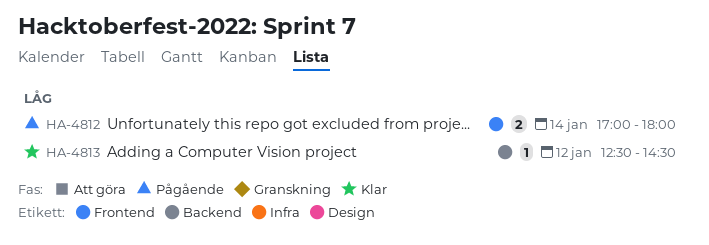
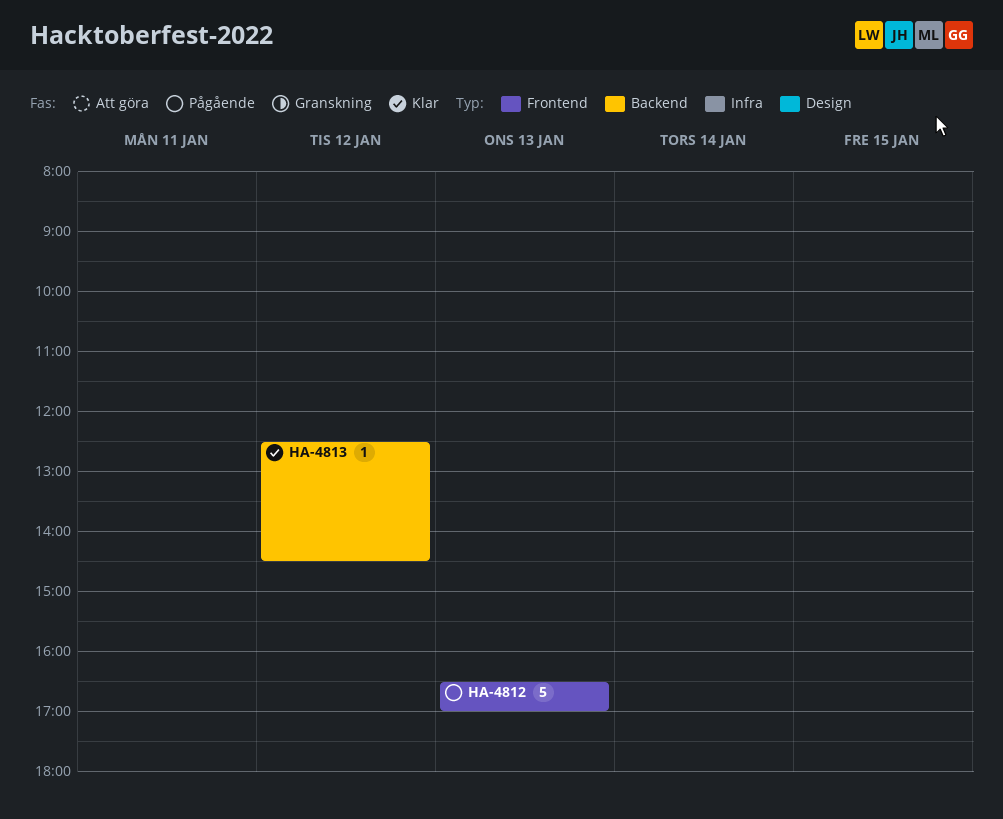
HA-4812, estimate: 2 -> 5
HA-4812, day: Jan 14 -> Jan 13
HA-4812, begins: 17:00 -> 16:30
HA-4812, ends: 18:00 -> 17:00

